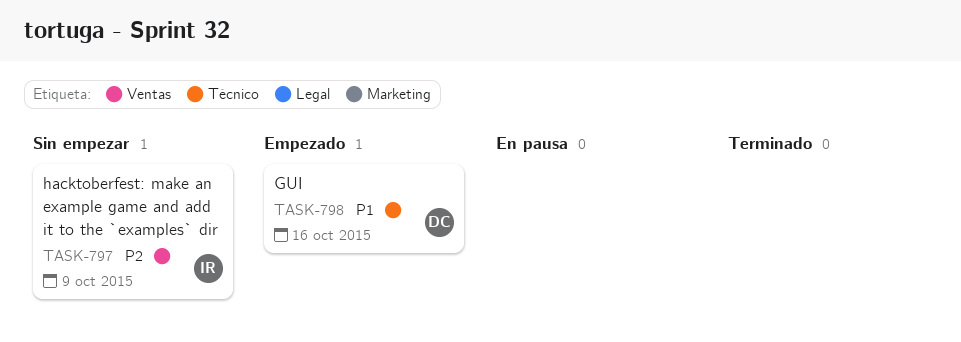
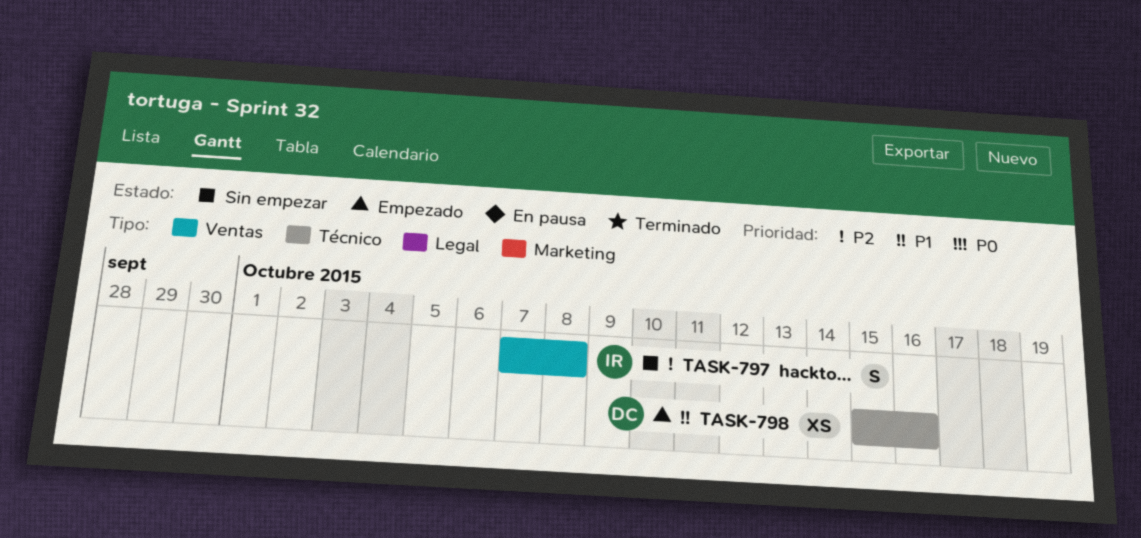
TASK-797, due: Oct 9 -> Oct 8

